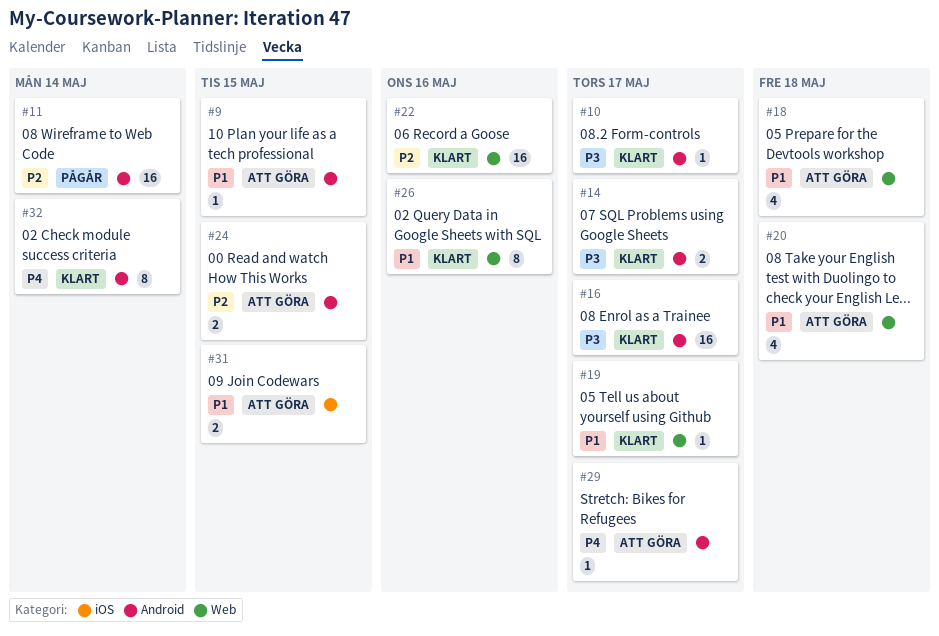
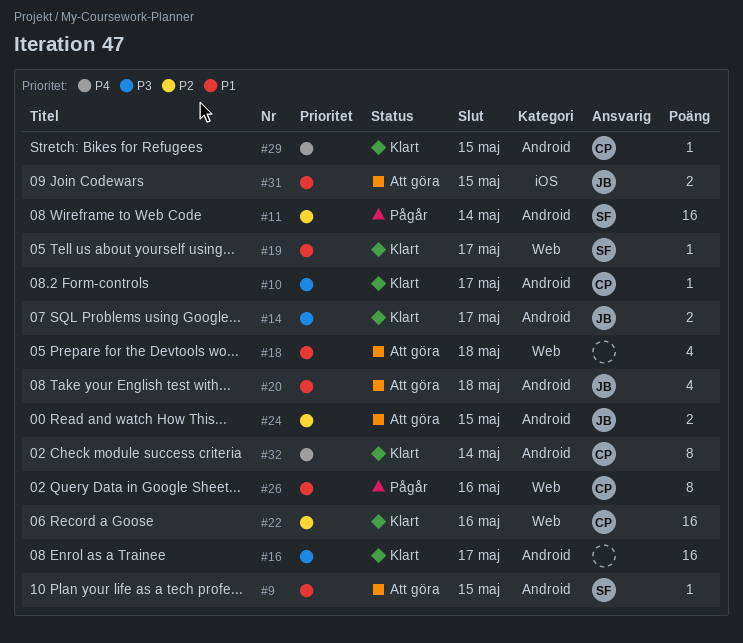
#20, label: Web -> Android
#26, status: Klart -> Pågår
#29, status: Att göra -> Klart
#29, due: May 17 -> May 15

